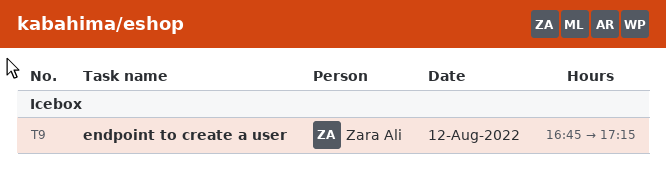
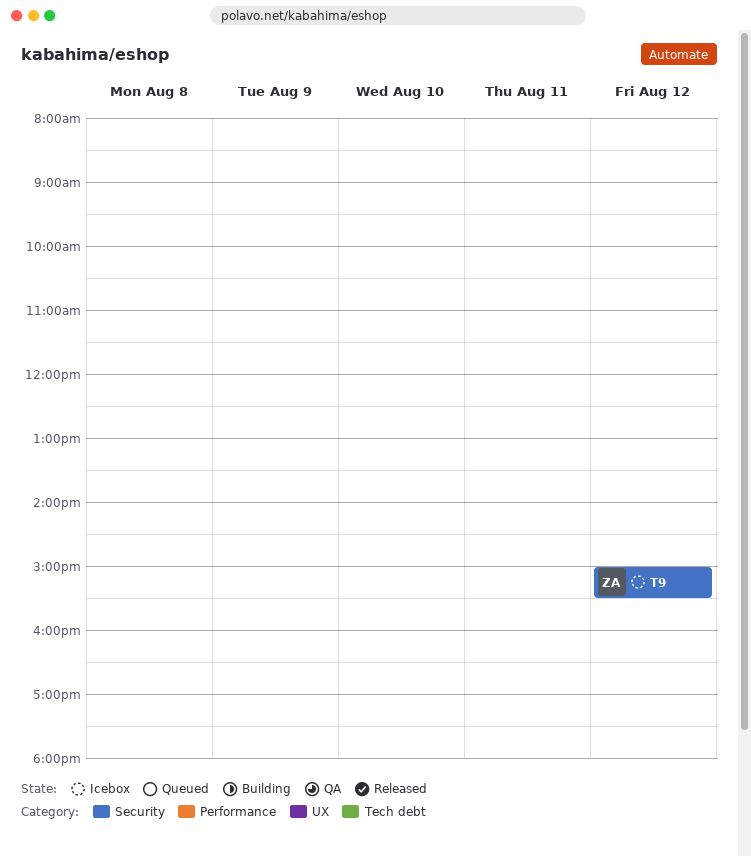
T9, begins: 16:45 -> 15:00
T9, ends: 17:15 -> 15:30

